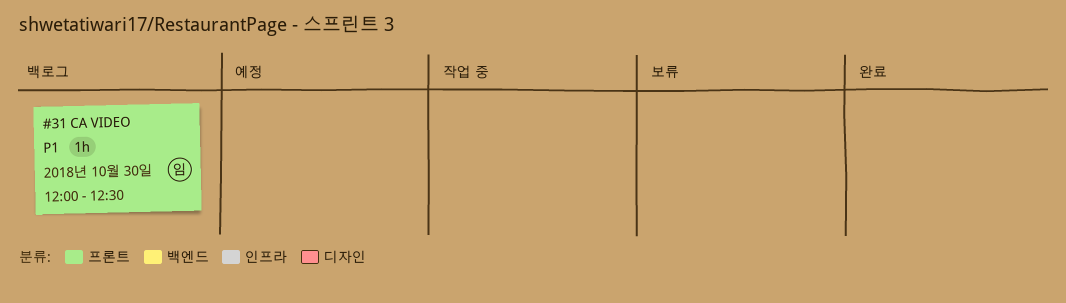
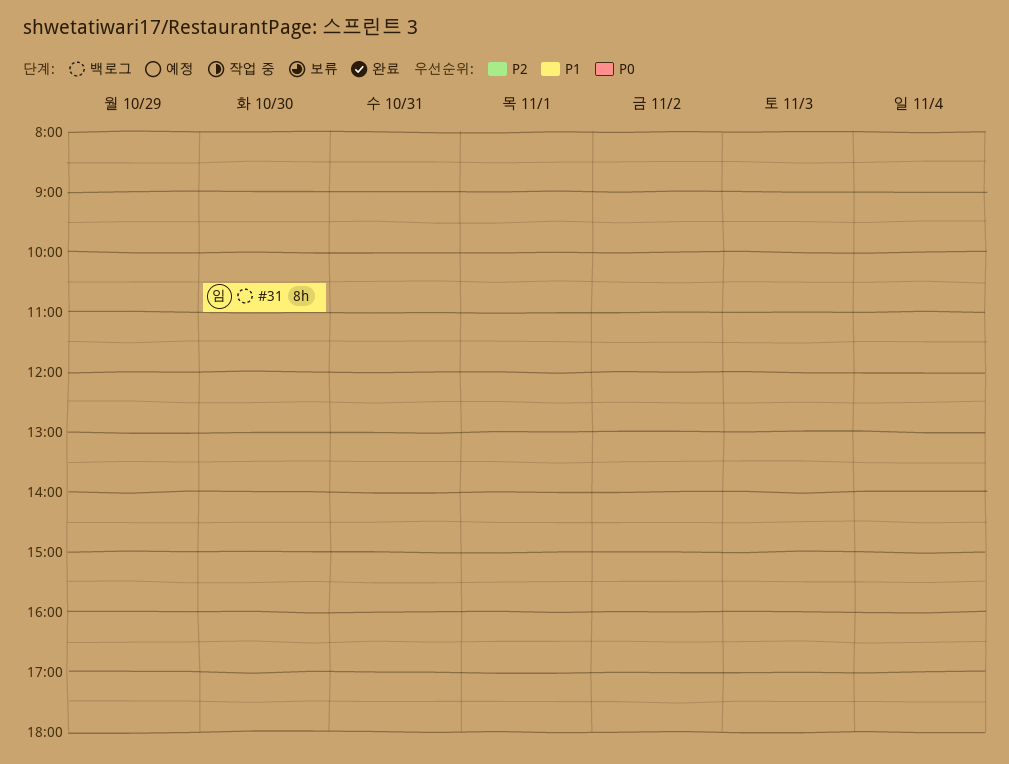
#31, estimate: 1h -> 8h
#31, begins: 12:00 -> 10:30
#31, ends: 12:30 -> 11:00

